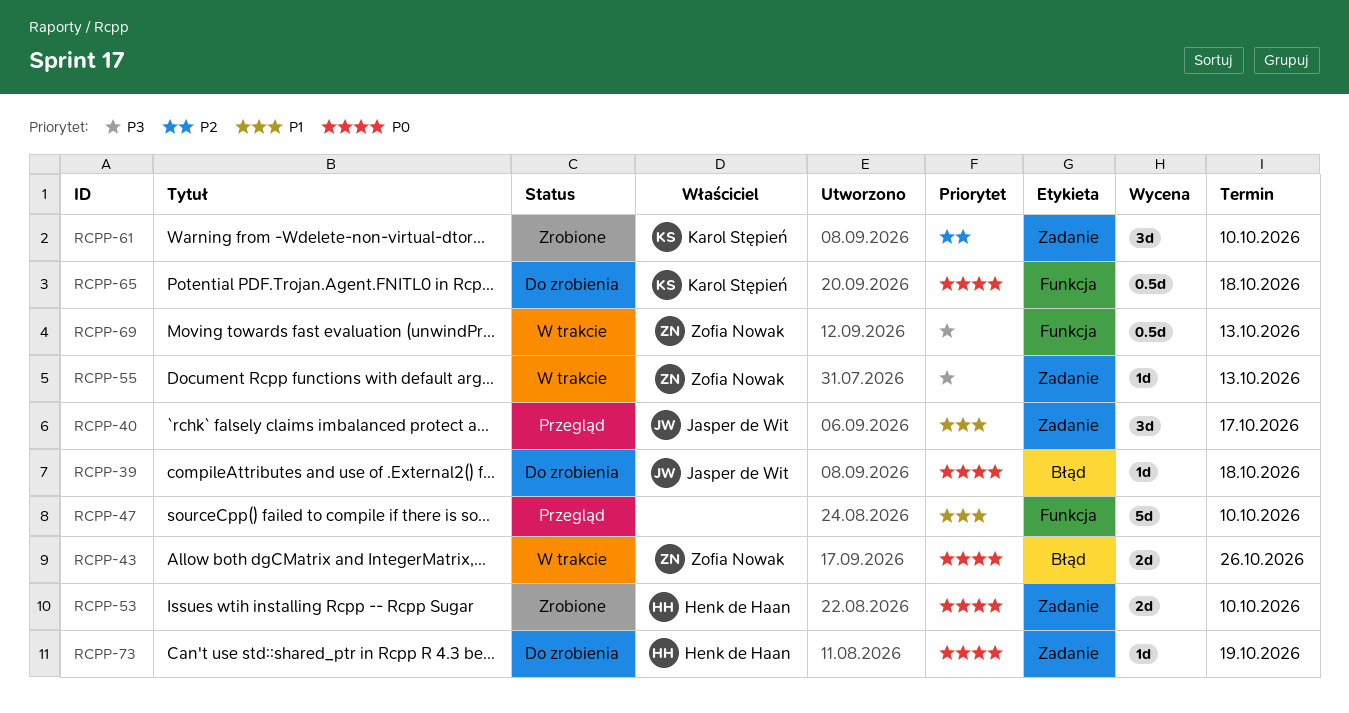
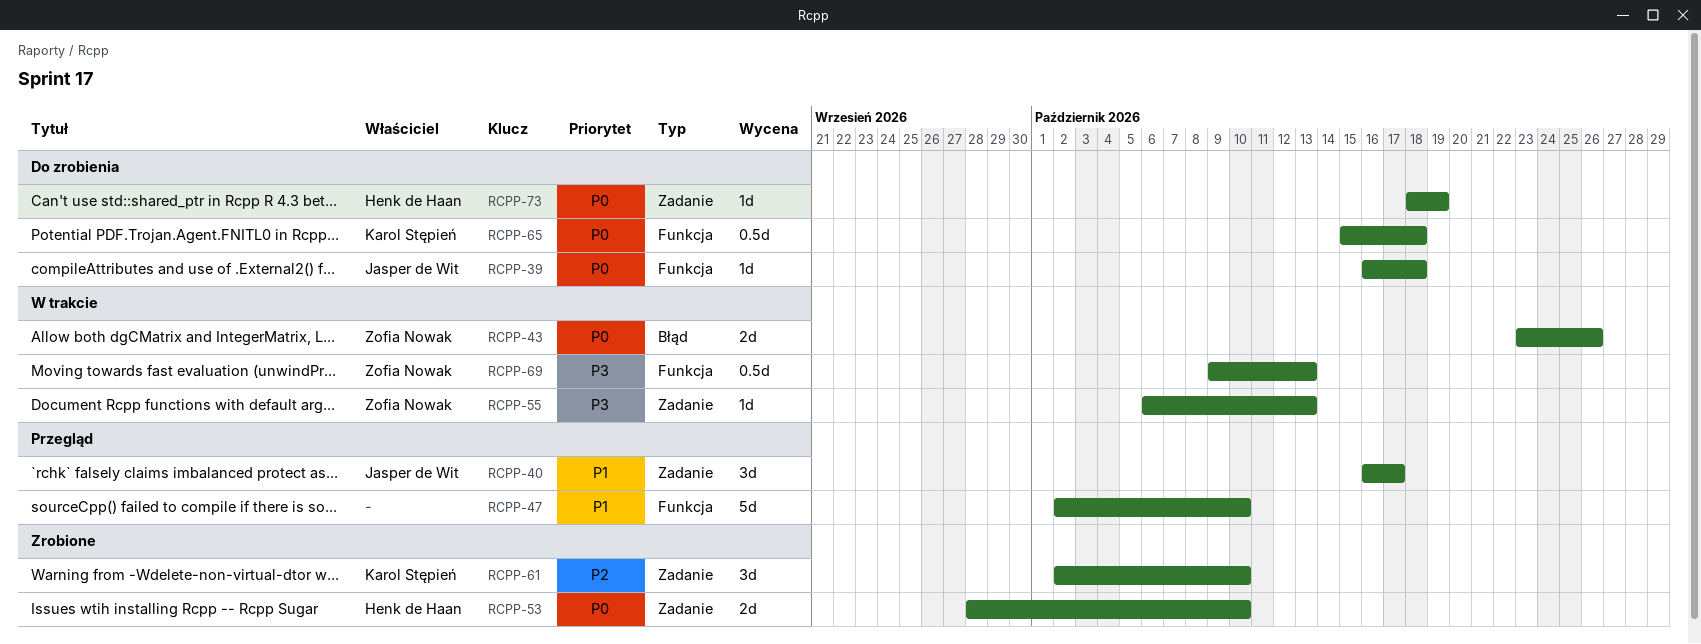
RCPP-39, label: Błąd -> Funkcja

